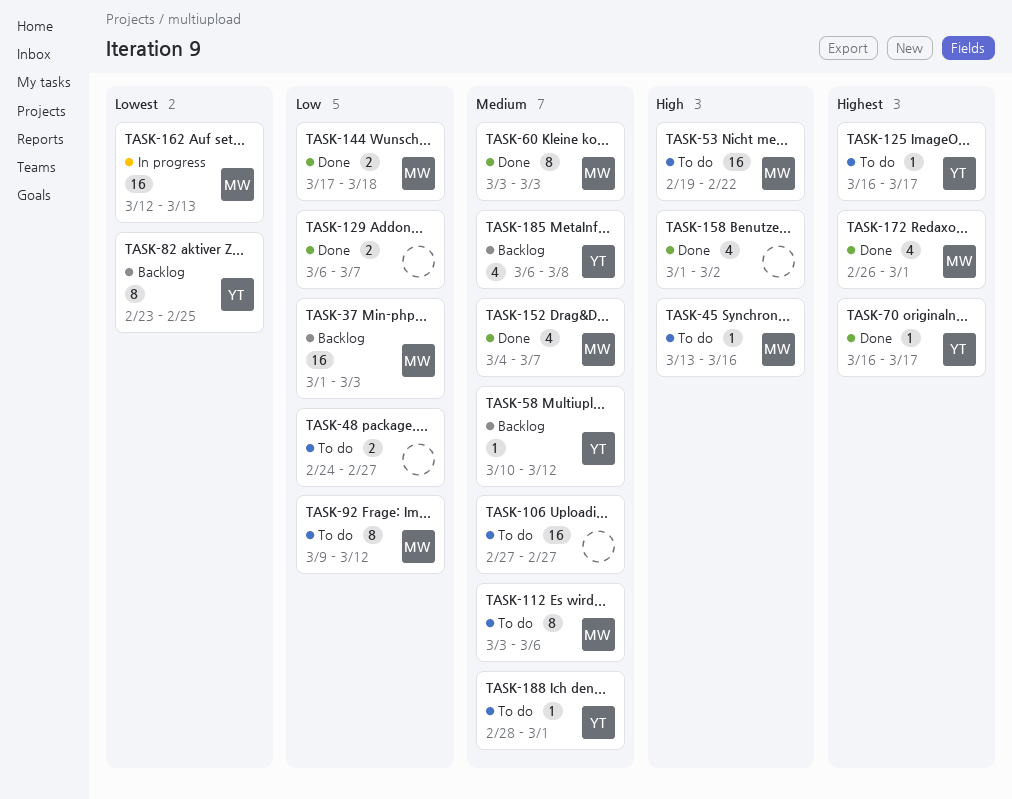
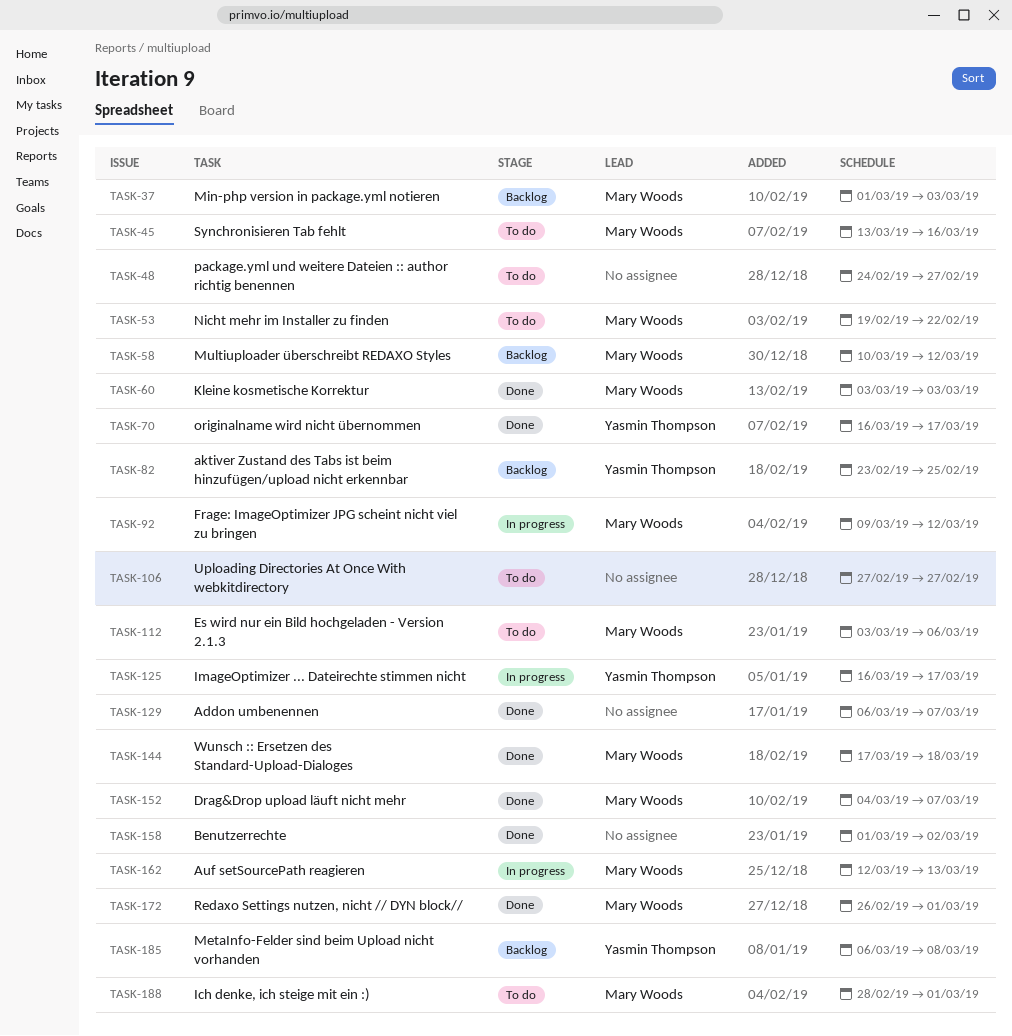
TASK-58, owner: Yasmin Thompson -> Mary Woods
TASK-92, status: To do -> In progress
TASK-125, status: To do -> In progress
TASK-188, owner: Yasmin Thompson -> Mary Woods

